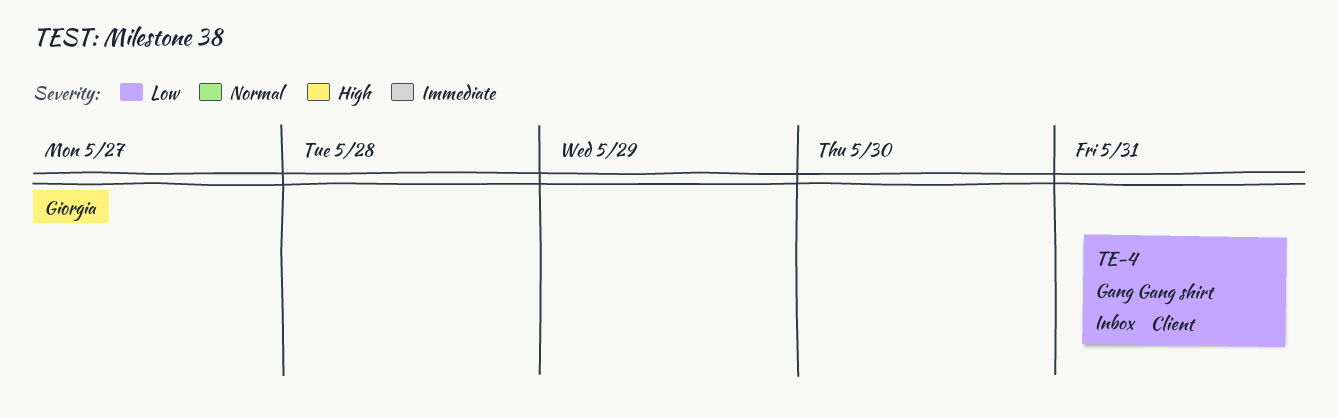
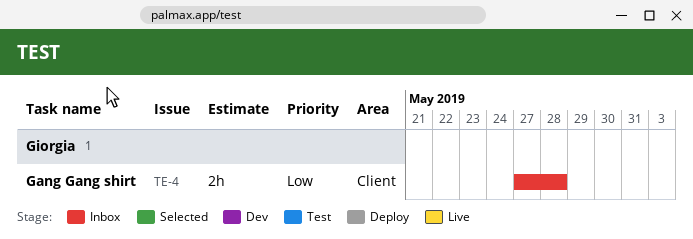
TE-4, due: May 31 -> May 28

